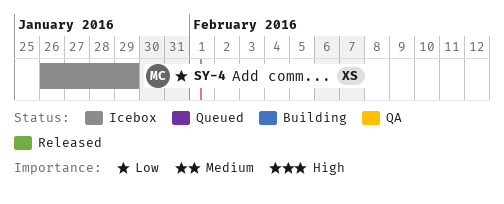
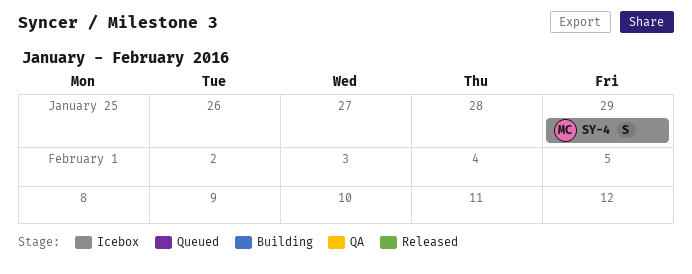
SY-4, estimate: XS -> S
SY-4, start: Jan 26 -> Jan 29

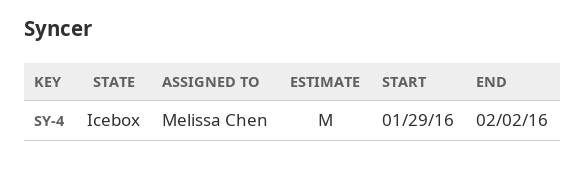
SY-4, estimate: S -> M
SY-4, due: Jan 29 -> Feb 2

